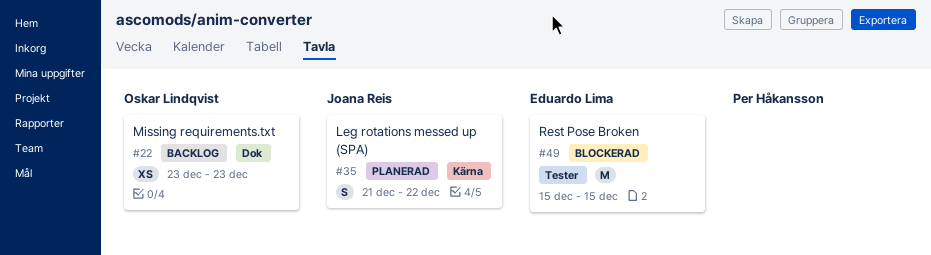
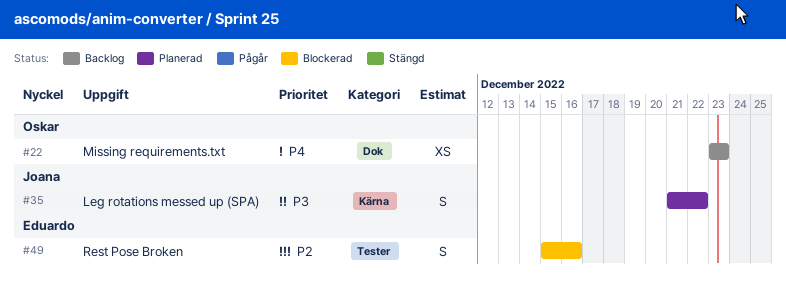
#49, estimate: M -> S
#49, due: Dec 15 -> Dec 16

